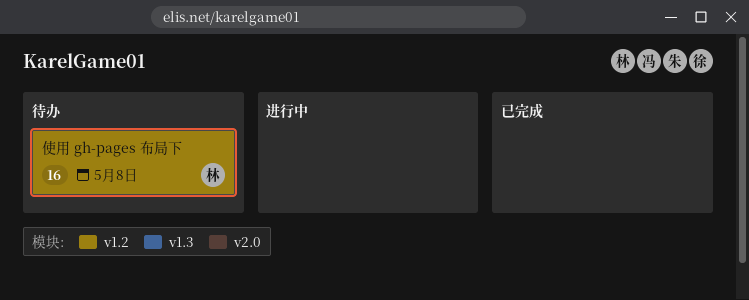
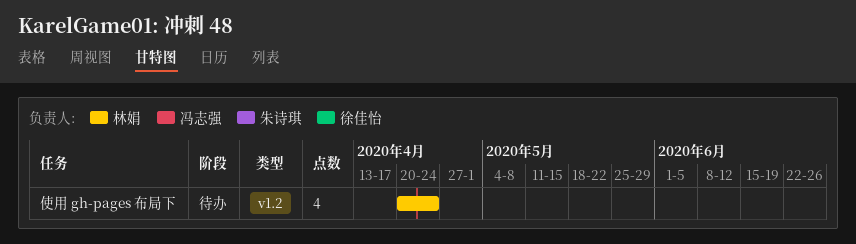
使用 gh-pages 布局下, estimate: 16 -> 4
使用 gh-pages 布局下, due: May 8 -> Apr 24

